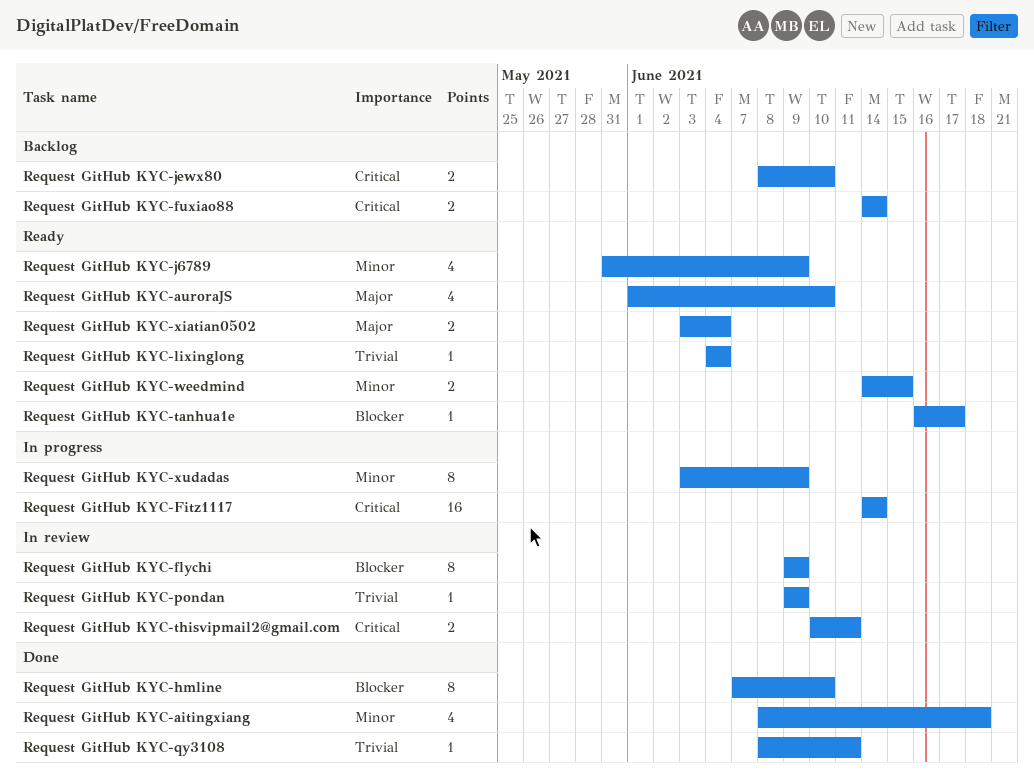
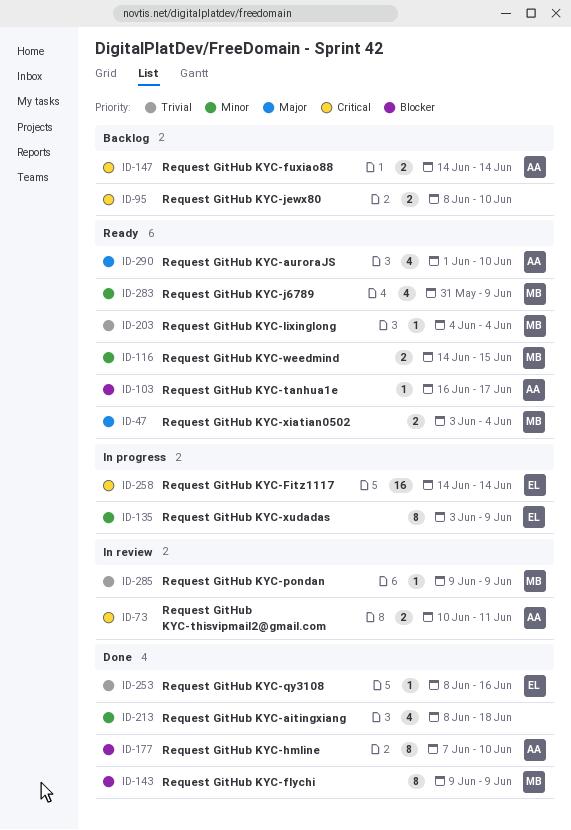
Request GitHub KYC-flychi, status: In review -> Done
Request GitHub KYC-qy3108, due: Jun 11 -> Jun 16

